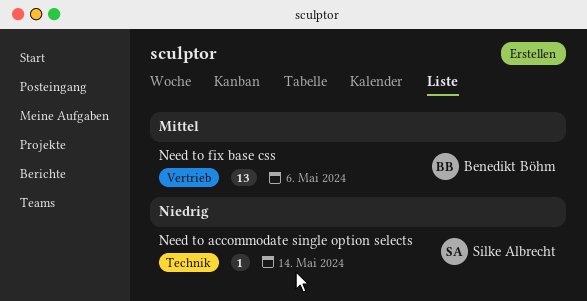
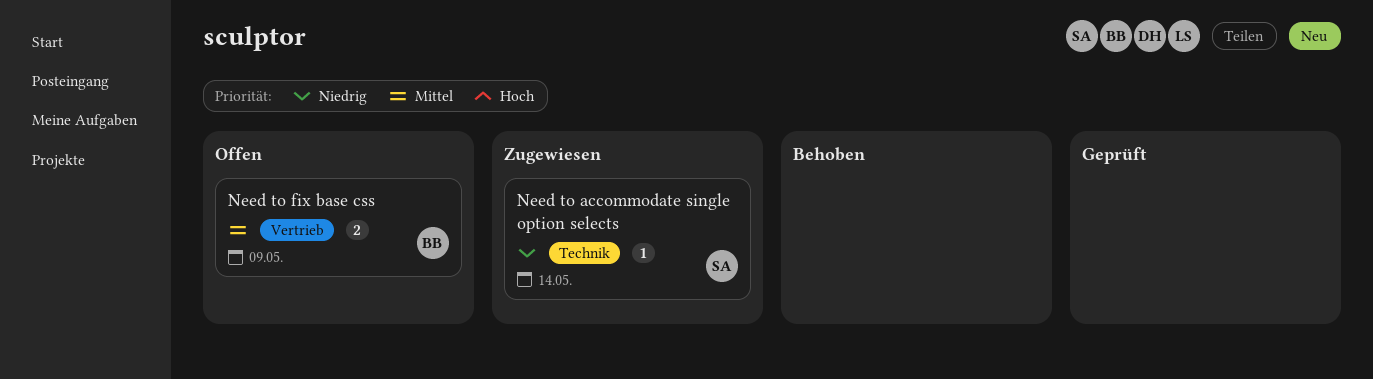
Need to fix base css, estimate: 13 -> 2
Need to fix base css, due: May 6 -> May 9

